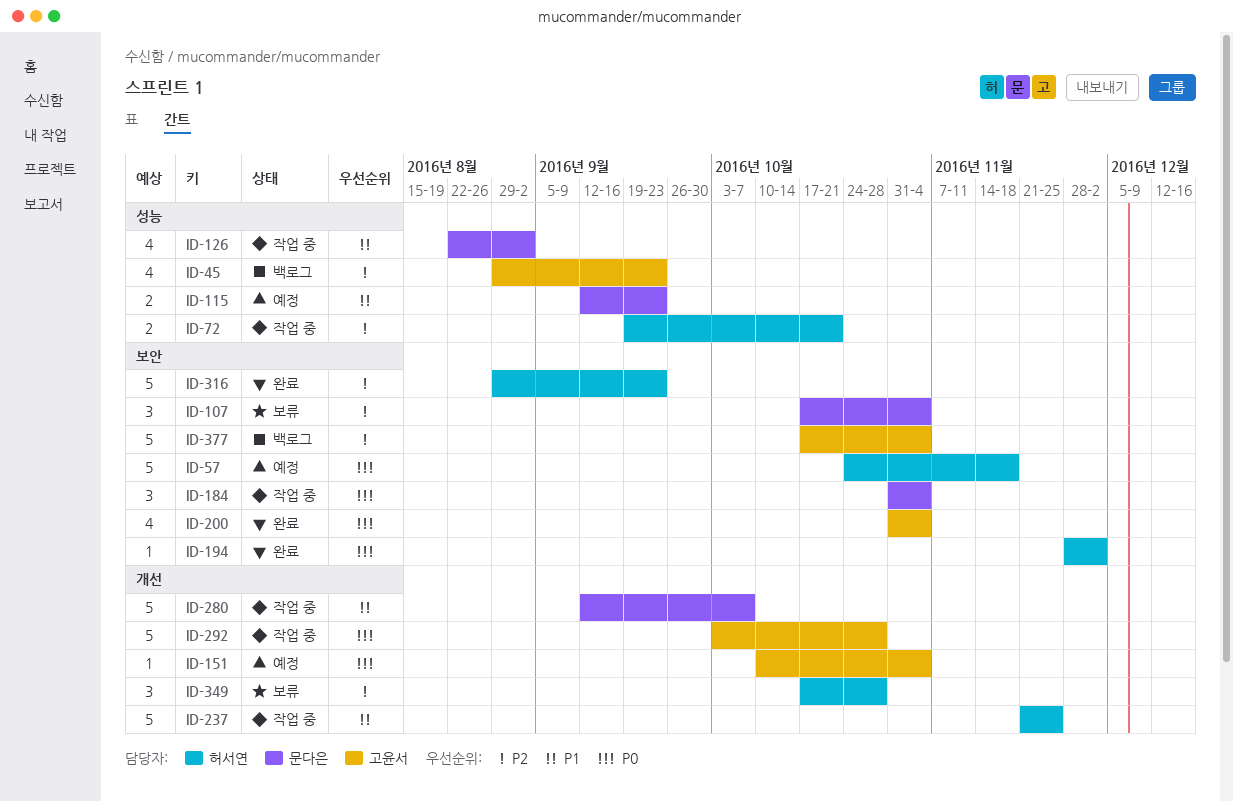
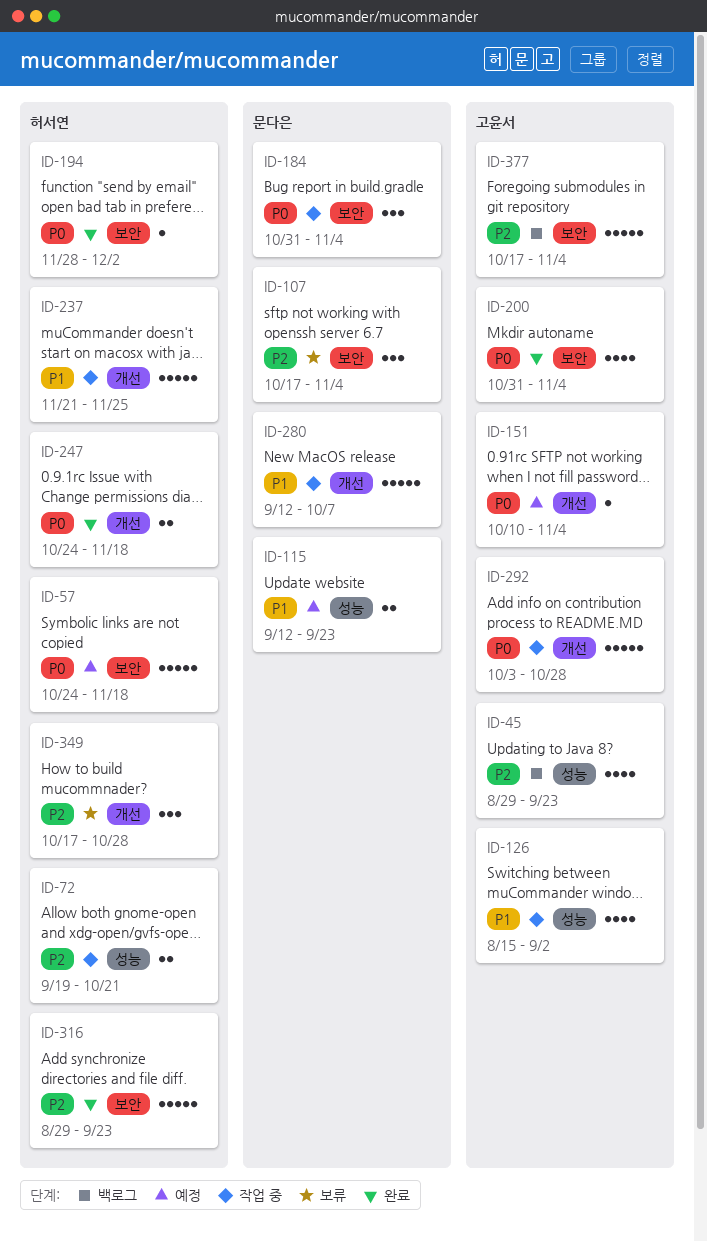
ID-126, owner: 문다은 -> 고윤서
ID-126, start: Aug 22 -> Aug 15
ID-247: none -> present

